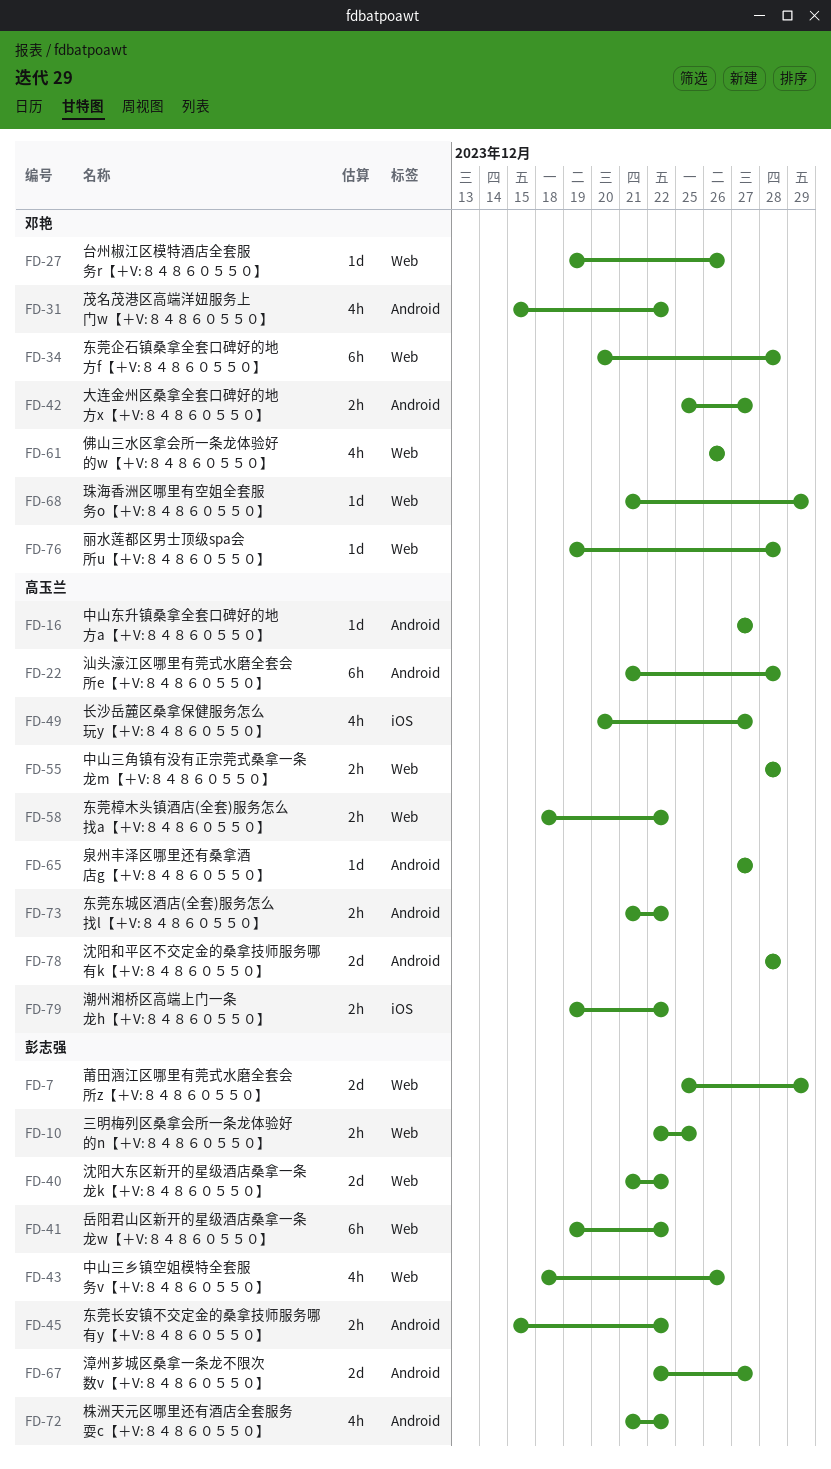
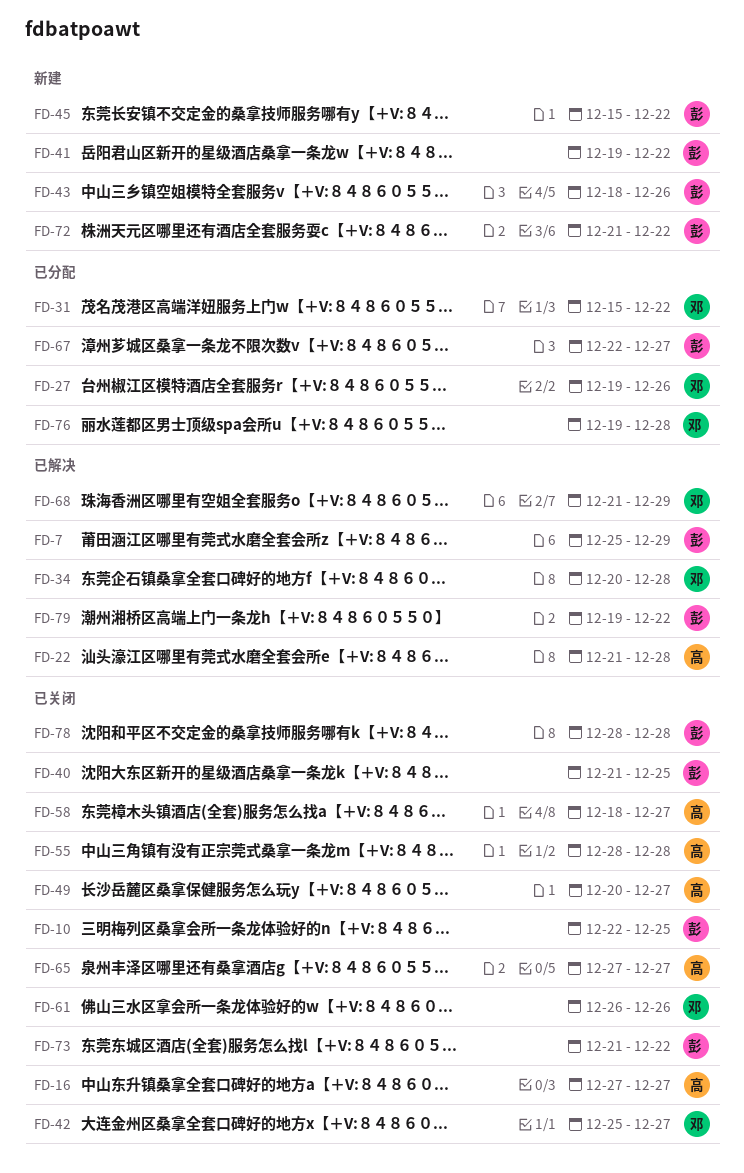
FD-40, due: Dec 22 -> Dec 25
FD-58, due: Dec 22 -> Dec 27
FD-73, owner: 高玉兰 -> 彭志强
FD-78, owner: 高玉兰 -> 彭志强
FD-79, owner: 高玉兰 -> 彭志强

